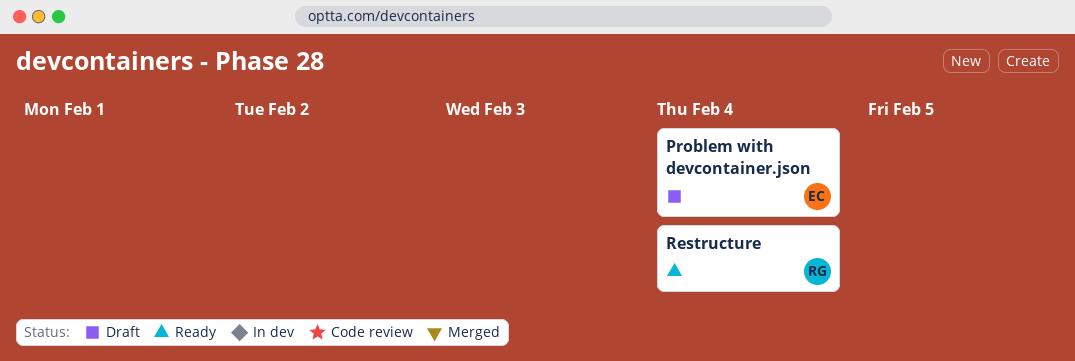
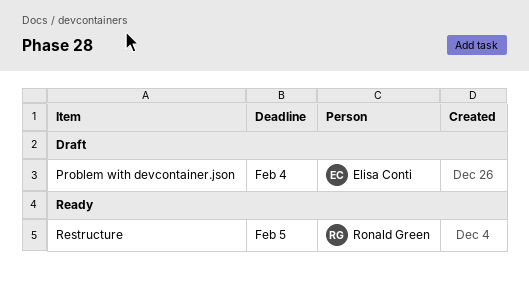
Restructure, due: Feb 4 -> Feb 5

